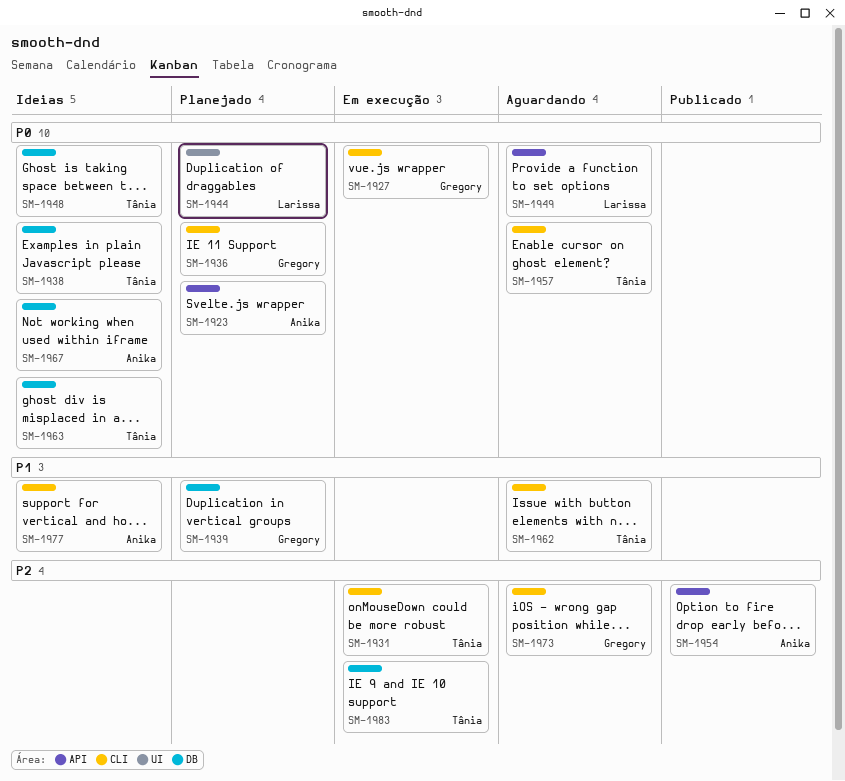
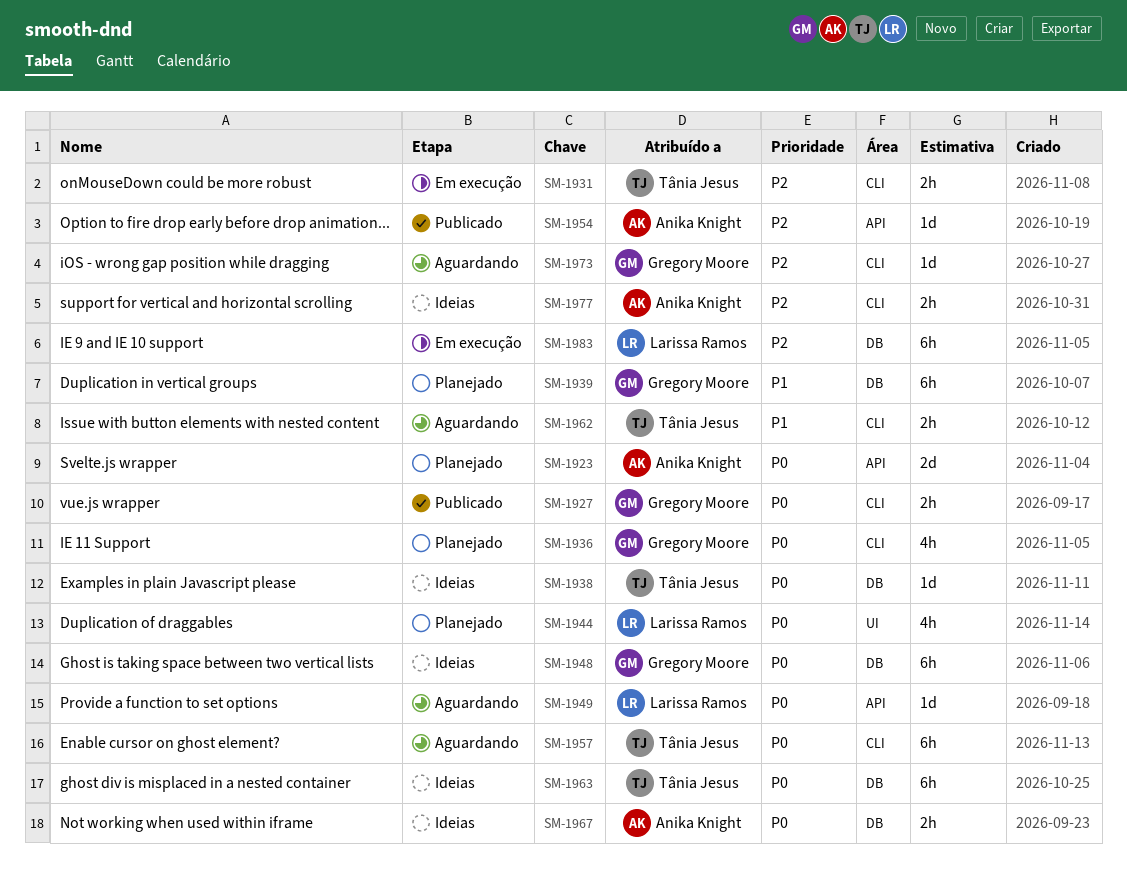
SM-1927, status: Em execução -> Publicado
SM-1948, owner: Tânia Jesus -> Gregory Moore
SM-1977, priority: P1 -> P2
SM-1983, owner: Tânia Jesus -> Larissa Ramos

